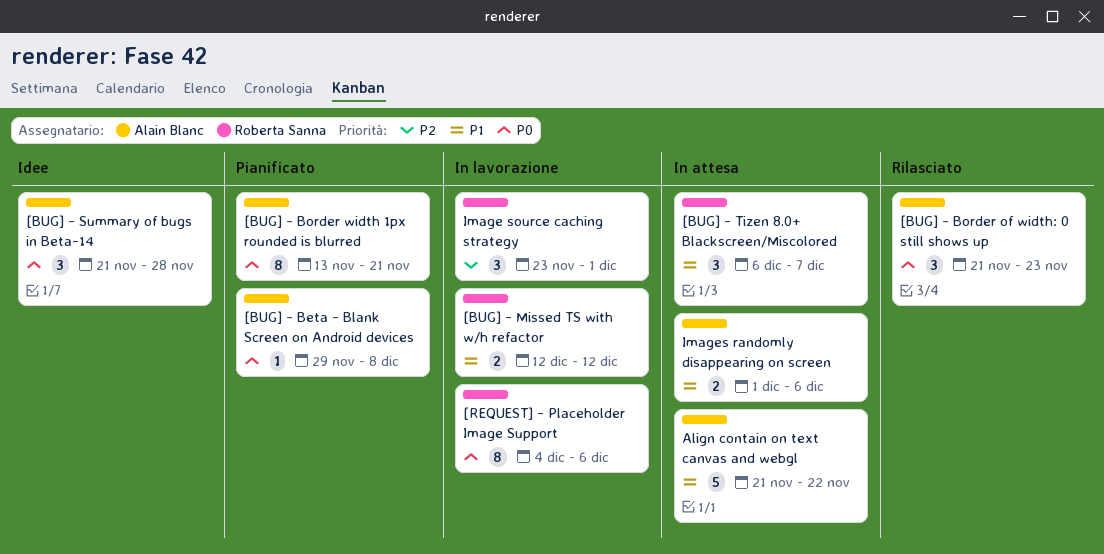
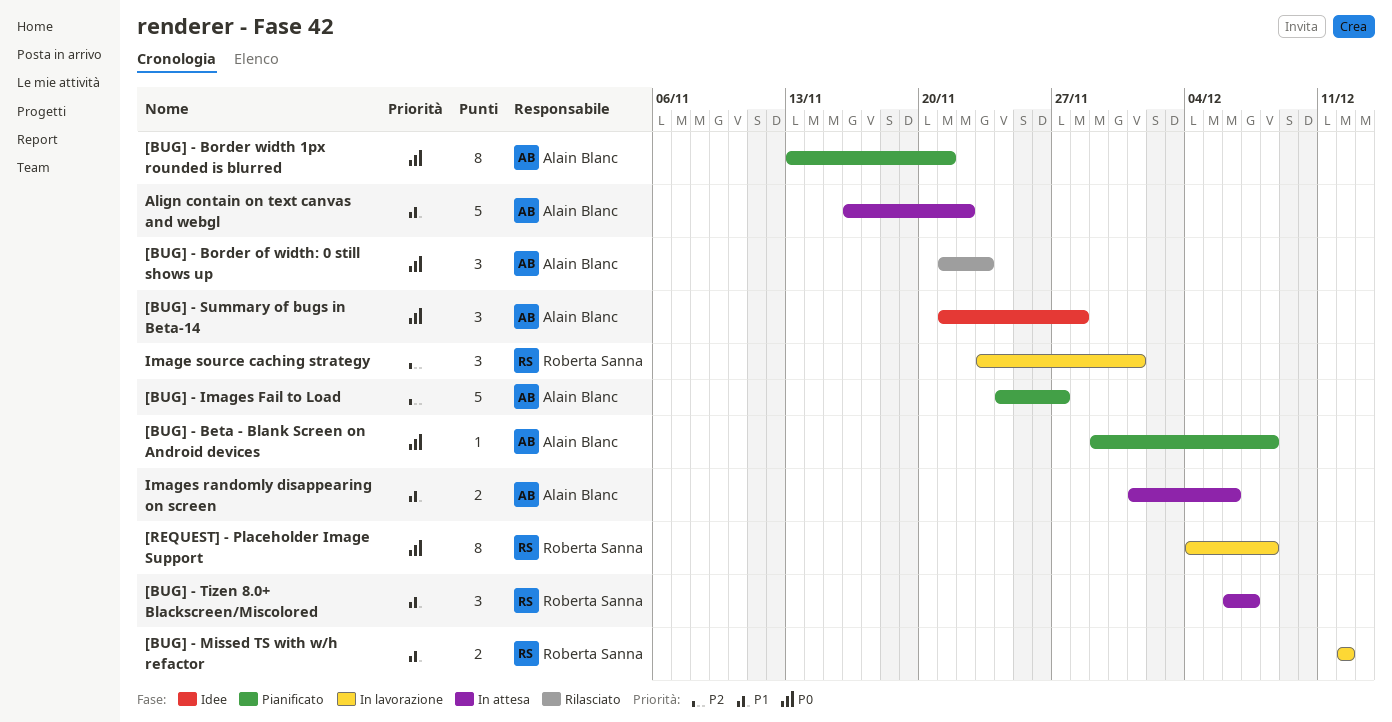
[BUG] - Images Fail to Load: none -> present
[REQUEST] - Placeholder Image Support, due: Dec 6 -> Dec 8
Align contain on text canvas and webgl, start: Nov 21 -> Nov 16

